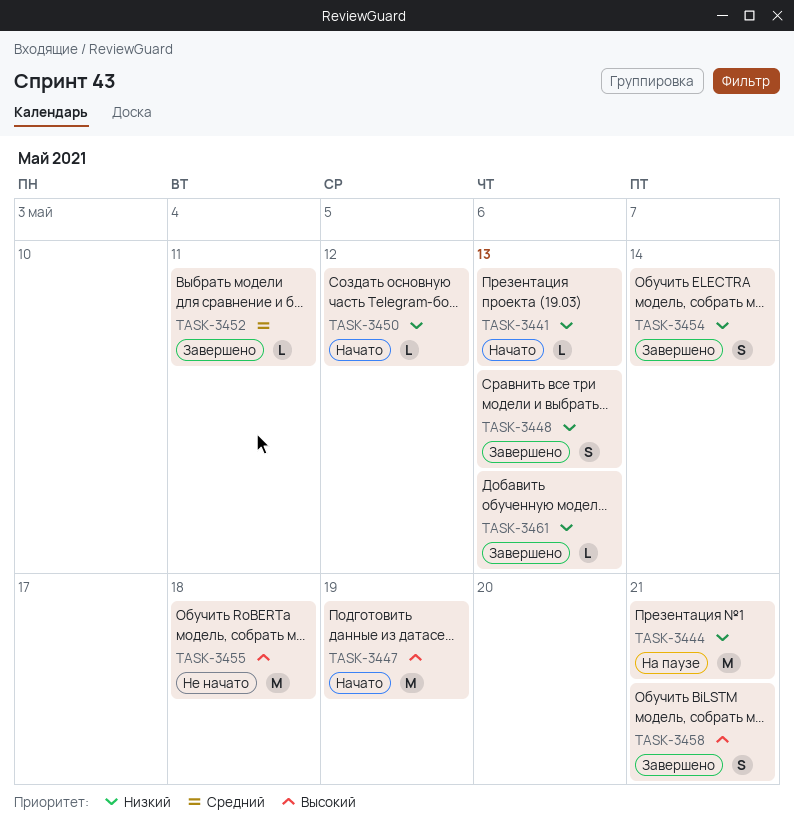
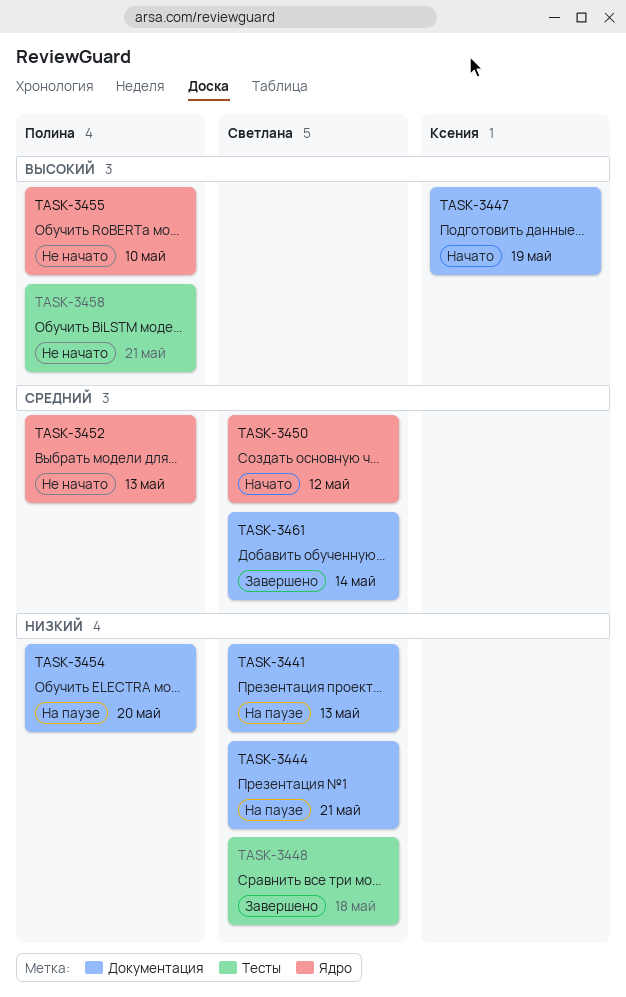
TASK-3441, status: Начато -> На паузе
TASK-3448, due: May 13 -> May 18
TASK-3450, priority: Низкий -> Средний
TASK-3452, status: Завершено -> Не начато
TASK-3452, due: May 11 -> May 13
TASK-3454, status: Завершено -> На паузе
TASK-3454, due: May 14 -> May 20
TASK-3455, due: May 18 -> May 10
TASK-3458, status: Завершено -> Не начато
TASK-3461, priority: Низкий -> Средний
TASK-3461, due: May 13 -> May 14

